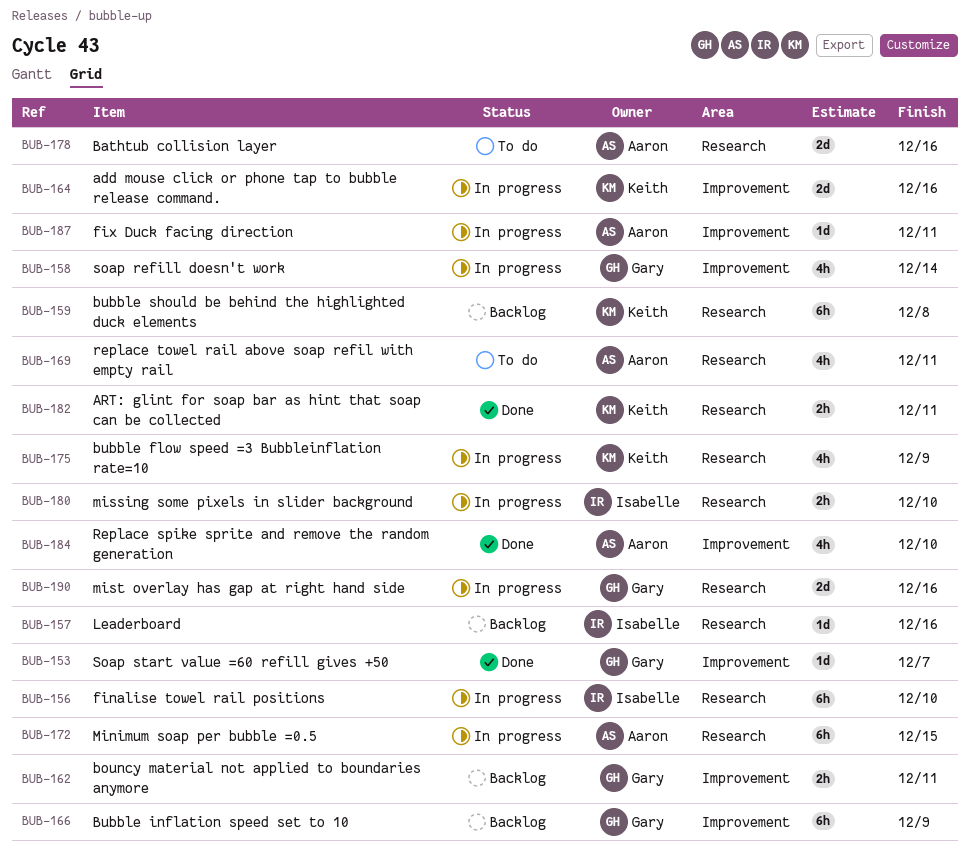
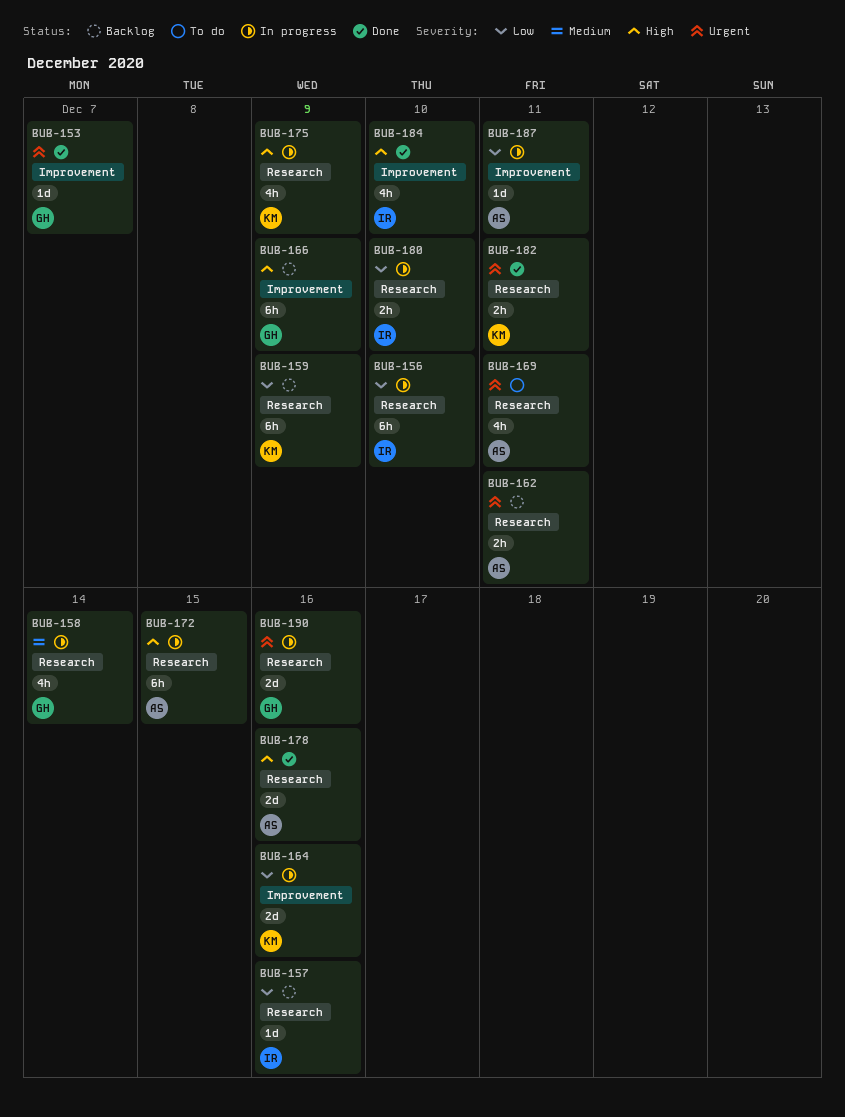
BUB-158, label: Improvement -> Research
BUB-159, due: Dec 8 -> Dec 9
BUB-162, owner: Gary -> Aaron
BUB-162, label: Improvement -> Research
BUB-178, status: To do -> Done
BUB-184, owner: Aaron -> Isabelle

